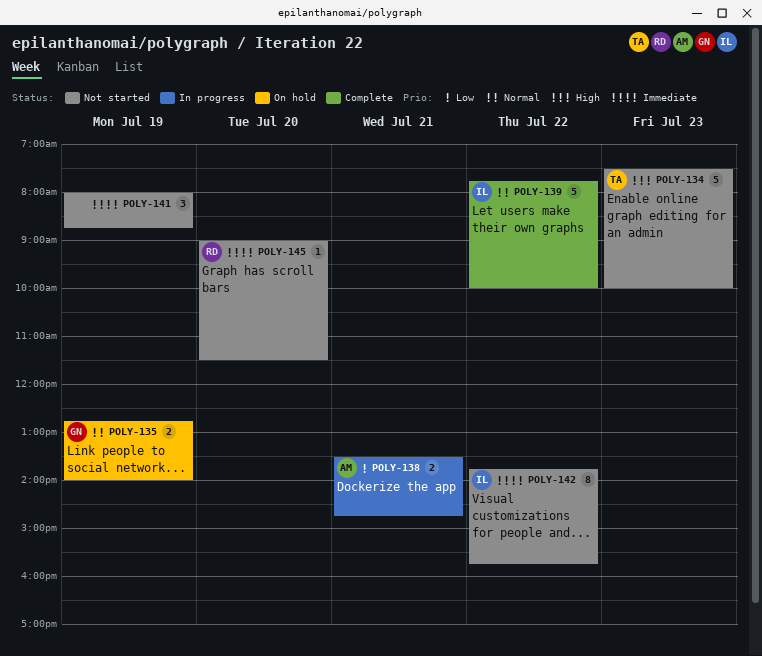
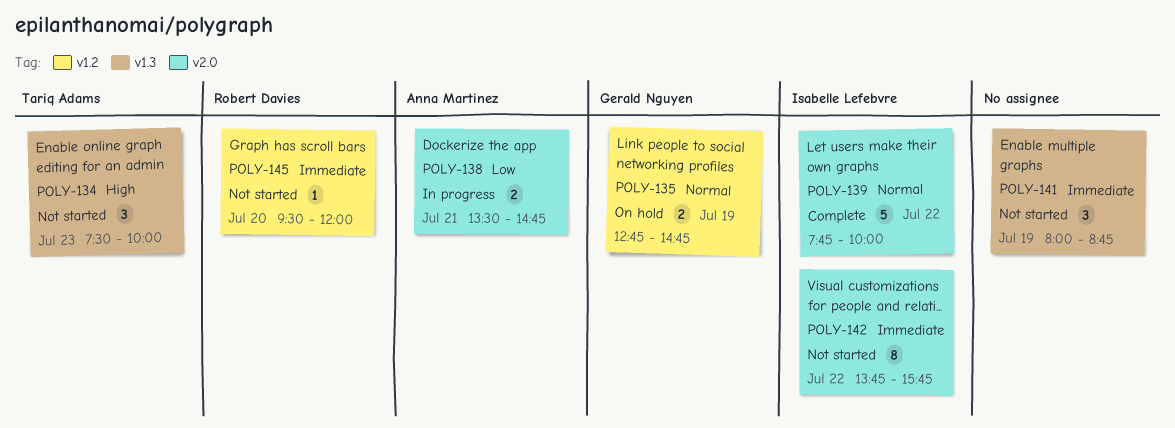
POLY-134, estimate: 5 -> 3
POLY-135, ends: 14:00 -> 14:45
POLY-145, begins: 09:00 -> 09:30
POLY-145, ends: 11:30 -> 12:00

